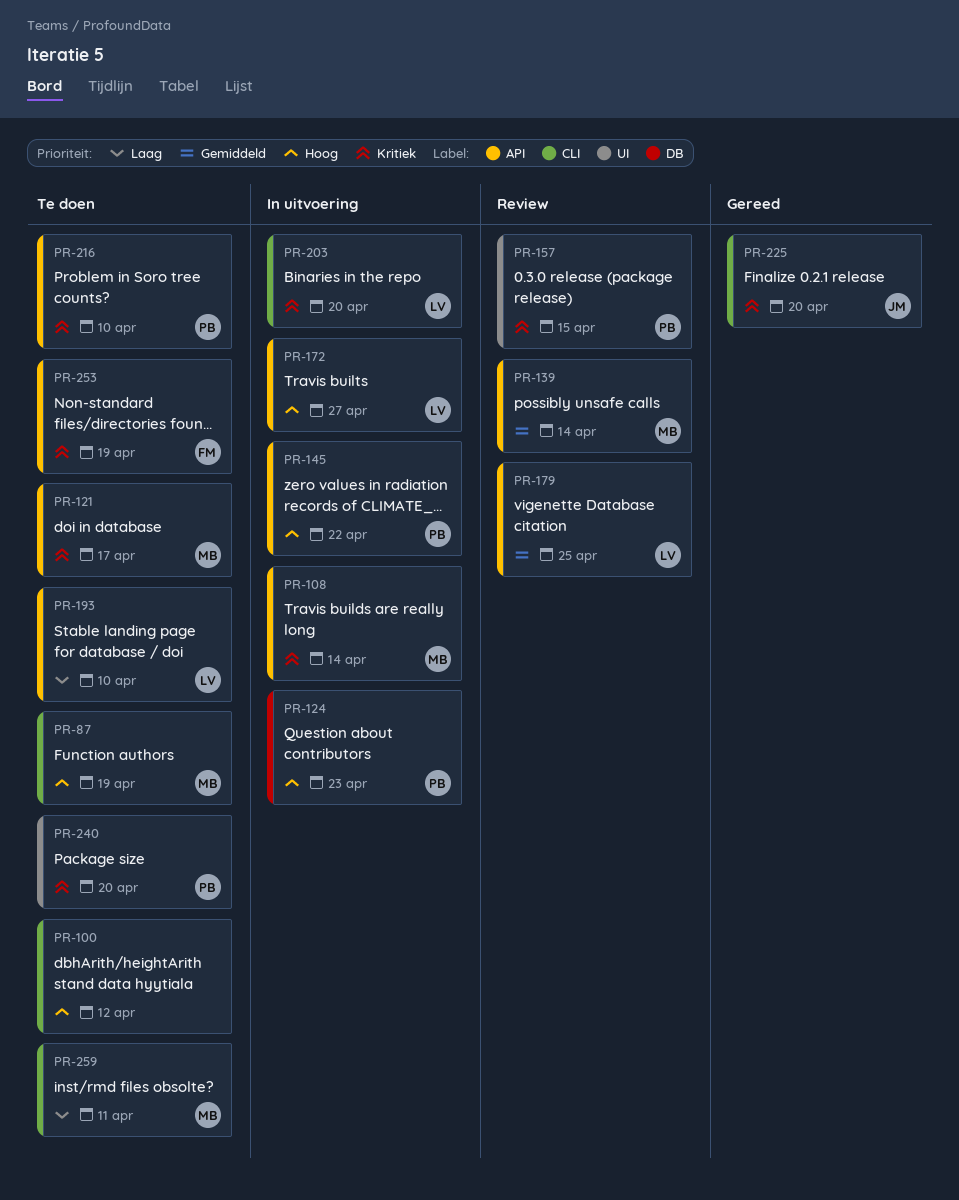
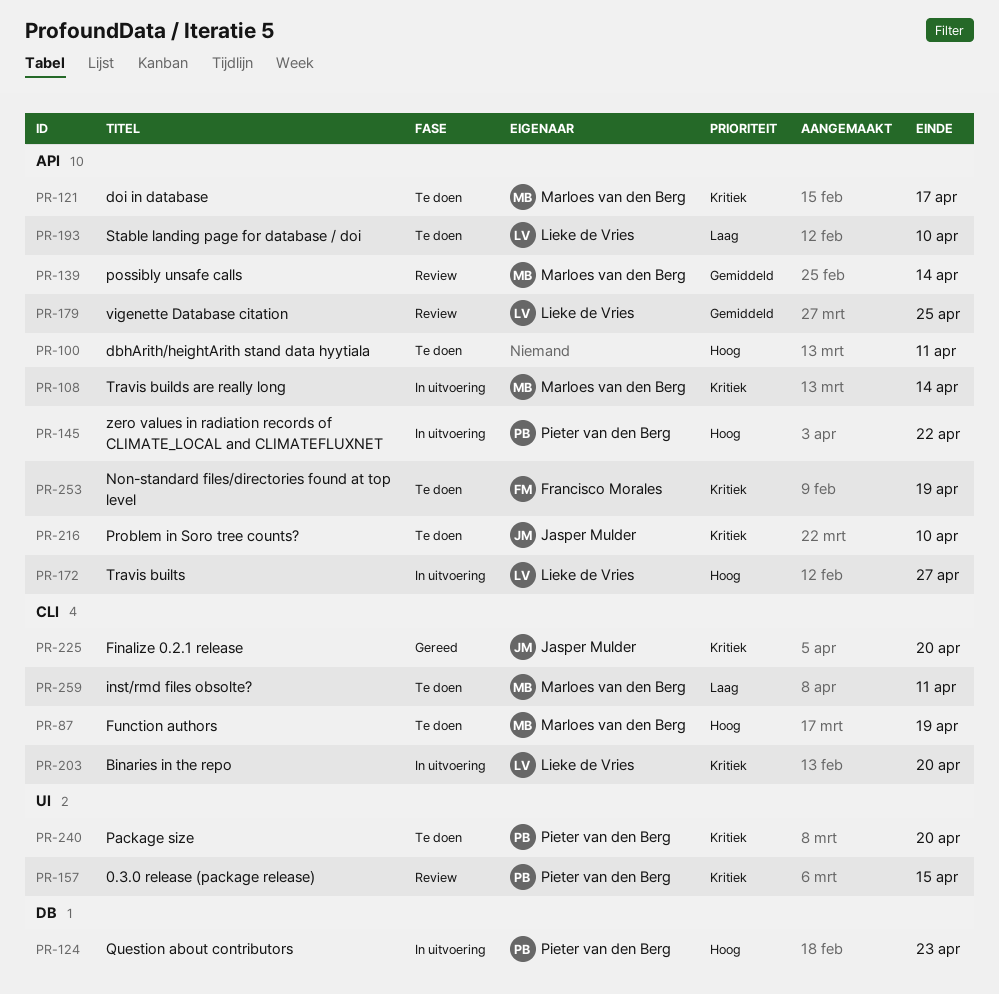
PR-100, label: CLI -> API
PR-100, due: Apr 12 -> Apr 11
PR-216, owner: Pieter van den Berg -> Jasper Mulder

